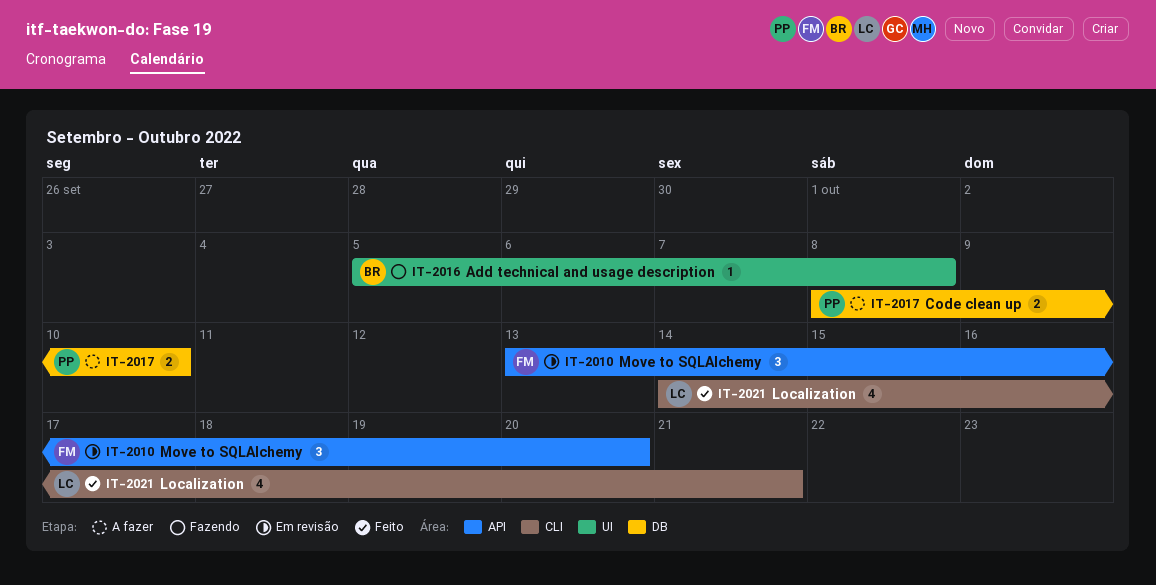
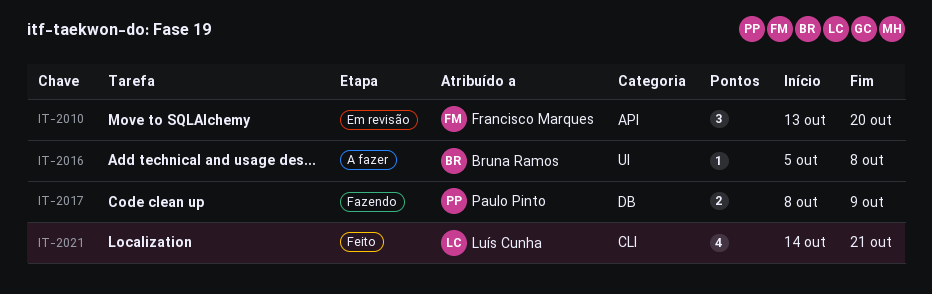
IT-2016, status: Fazendo -> A fazer
IT-2017, status: A fazer -> Fazendo
IT-2017, due: Oct 10 -> Oct 9

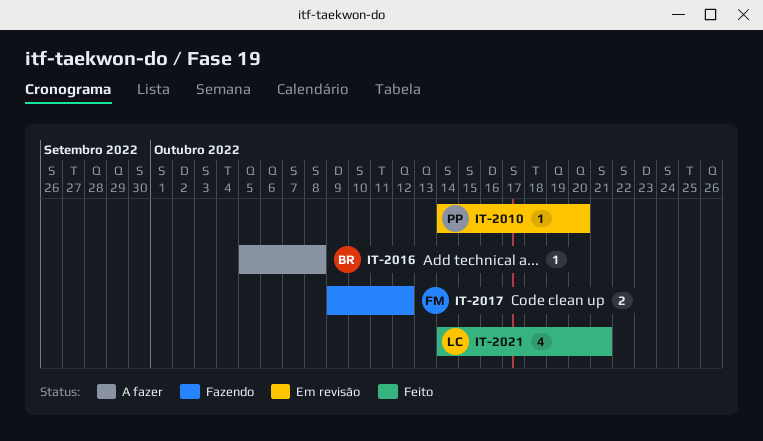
IT-2010, owner: Francisco Marques -> Paulo Pinto
IT-2010, estimate: 3 -> 1
IT-2010, start: Oct 13 -> Oct 14
IT-2017, owner: Paulo Pinto -> Francisco Marques
IT-2017, start: Oct 8 -> Oct 9
IT-2017, due: Oct 9 -> Oct 12

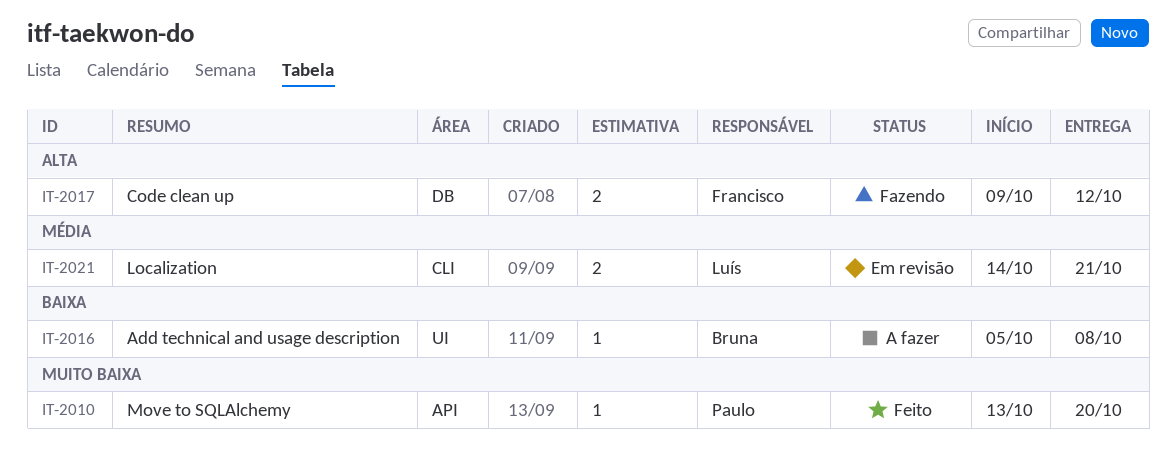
IT-2010, status: Em revisão -> Feito
IT-2010, start: Oct 14 -> Oct 13
IT-2021, status: Feito -> Em revisão
IT-2021, estimate: 4 -> 2

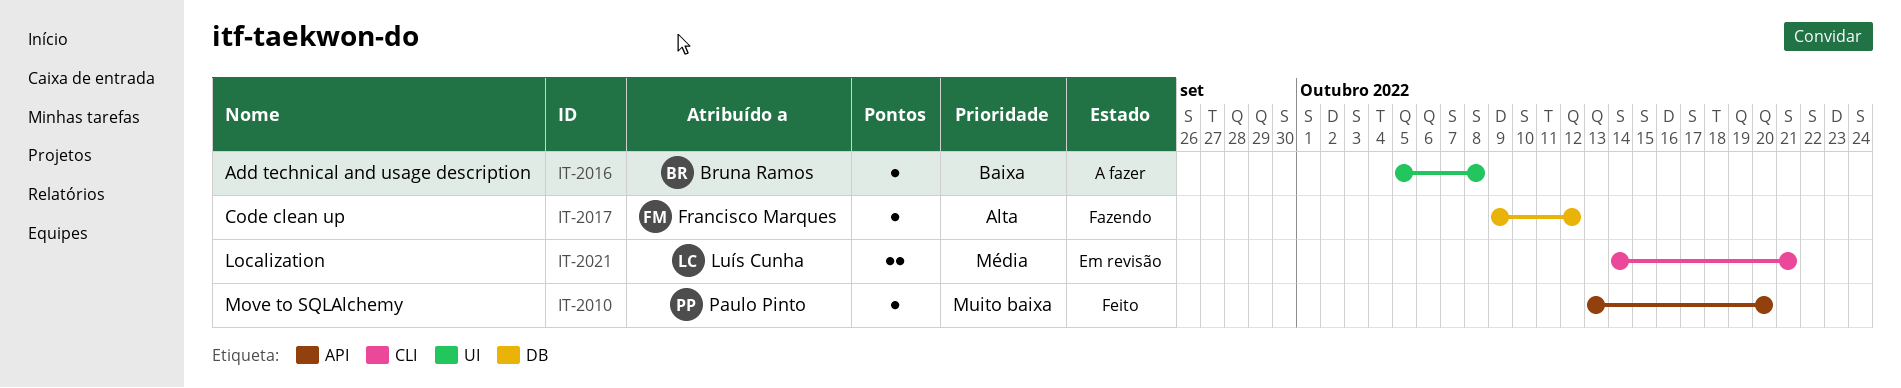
IT-2017, estimate: 2 -> 1

